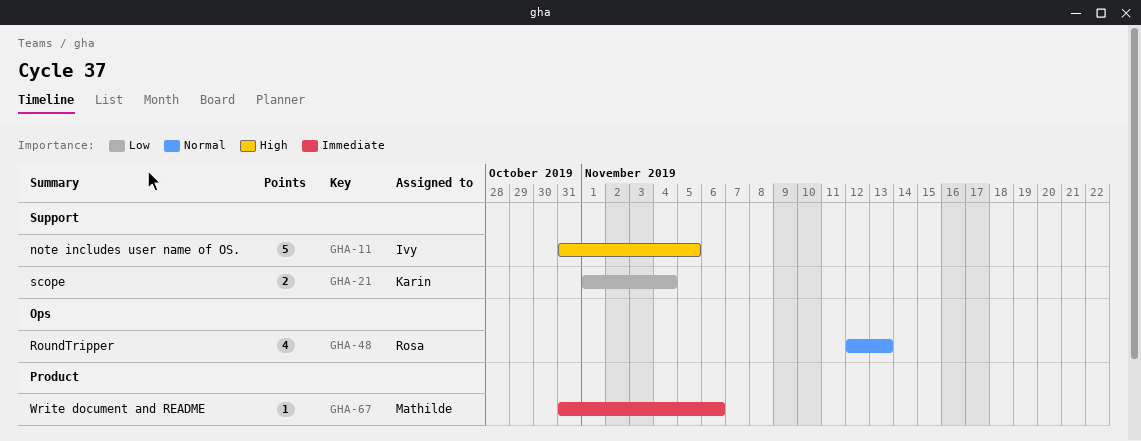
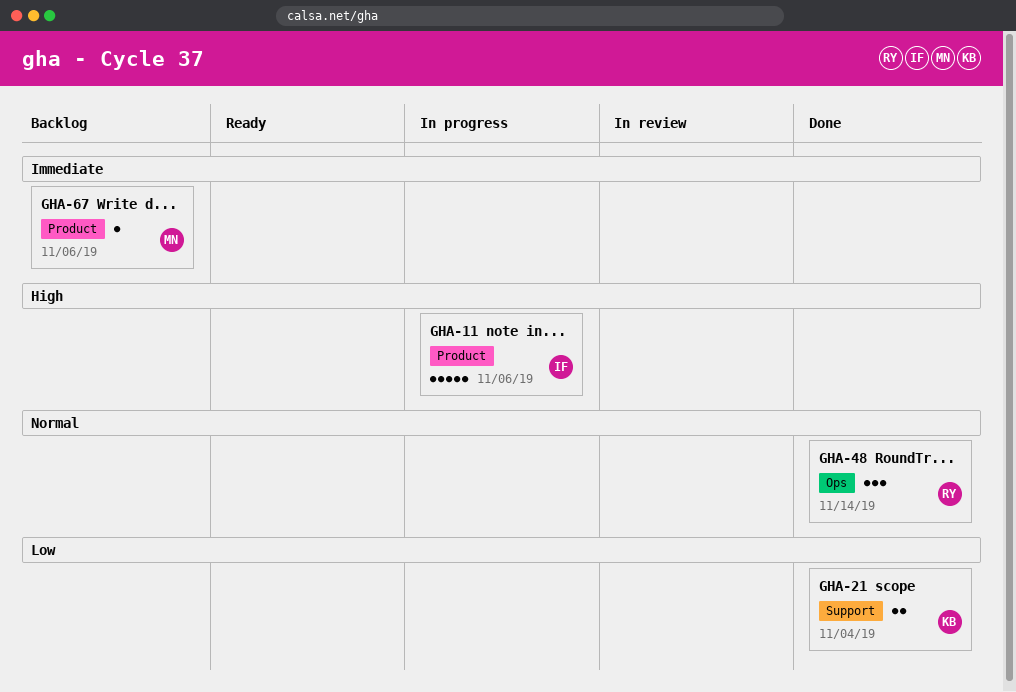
GHA-11, label: Support -> Product
GHA-11, due: Nov 5 -> Nov 6
GHA-48, estimate: 4 -> 3
GHA-48, due: Nov 13 -> Nov 14

